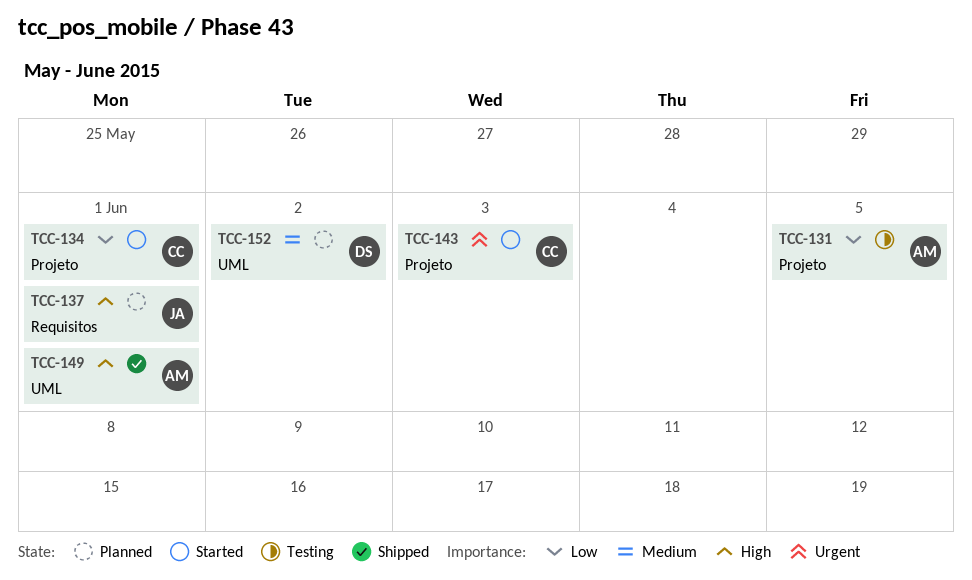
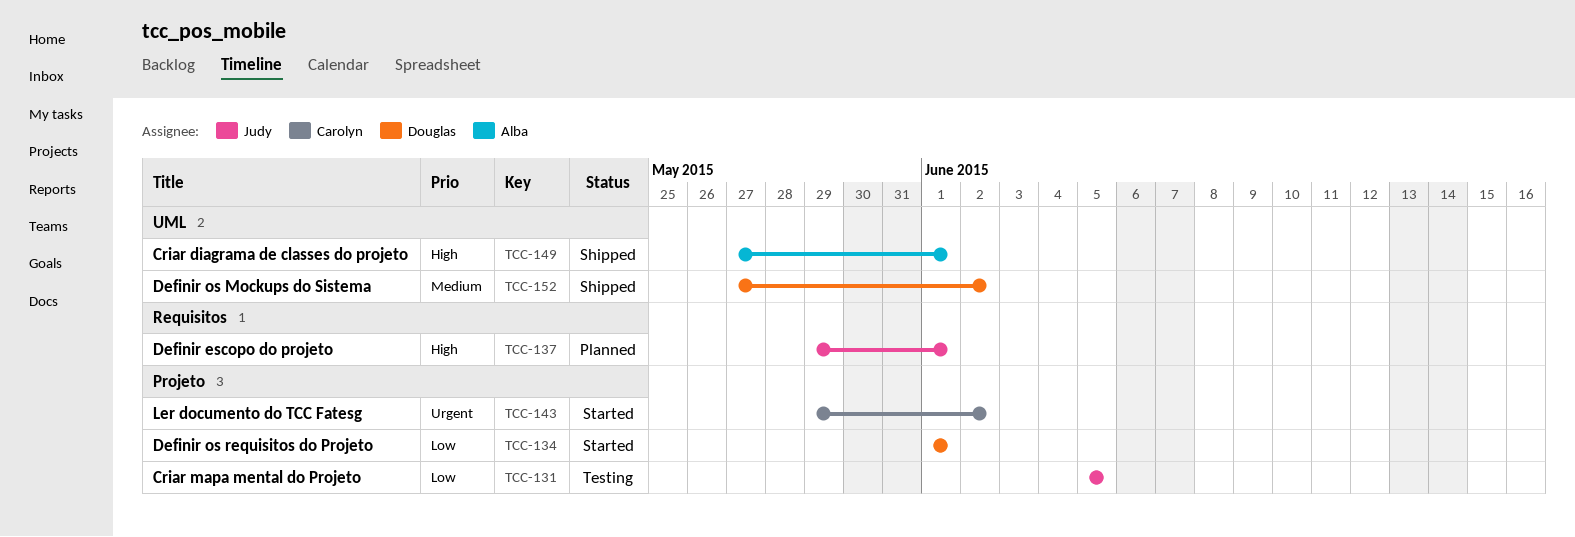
TCC-131, owner: Alba -> Judy
TCC-134, owner: Carolyn -> Douglas
TCC-143, due: Jun 3 -> Jun 2
TCC-152, status: Planned -> Shipped

